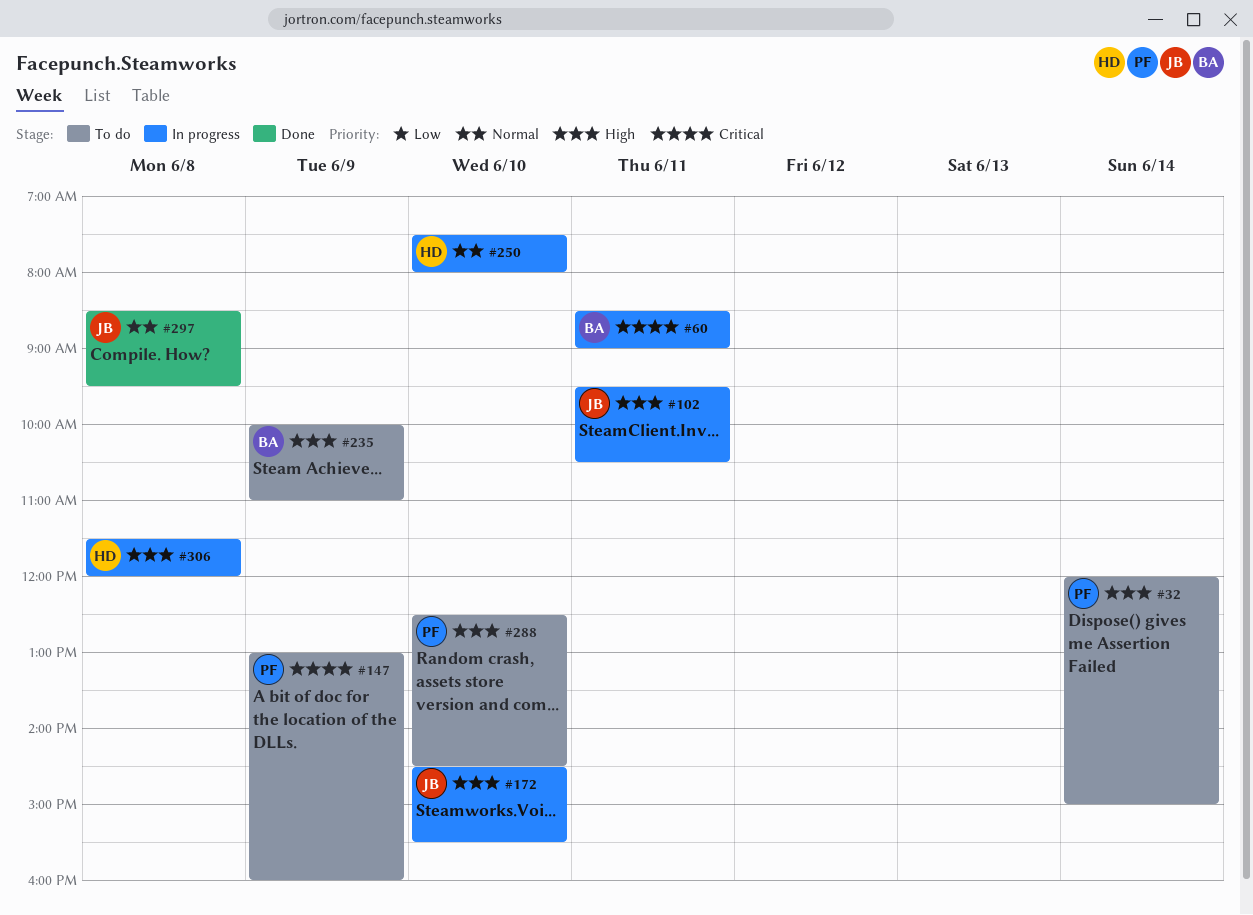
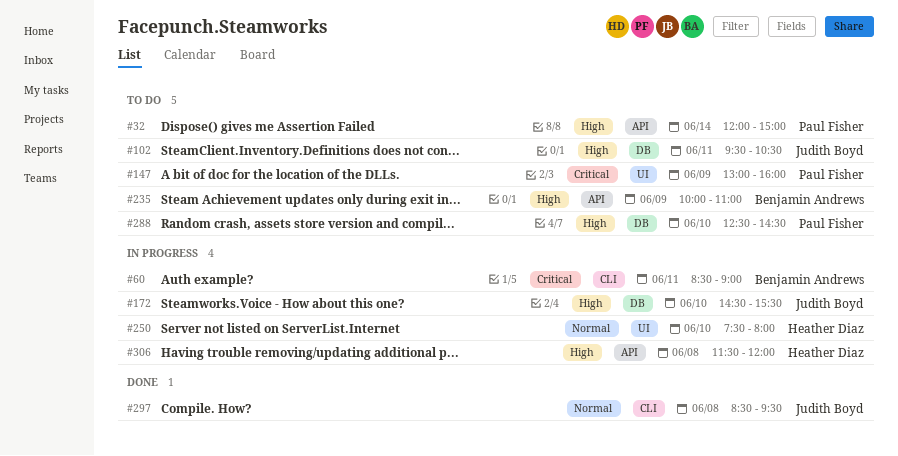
#102, status: In progress -> To do

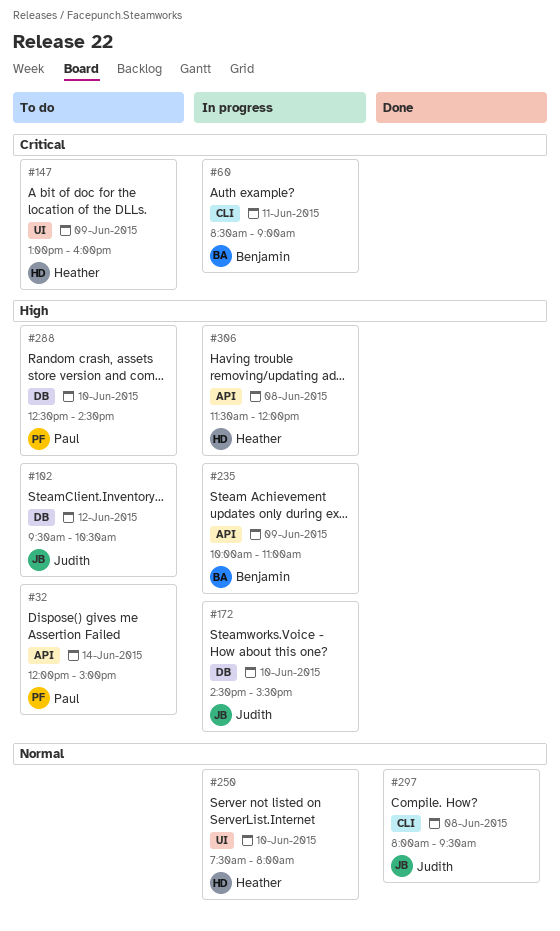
#102, day: Jun 11 -> Jun 12
#147, owner: Paul Fisher -> Heather Diaz
#235, status: To do -> In progress
#297, begins: 08:30 -> 08:00

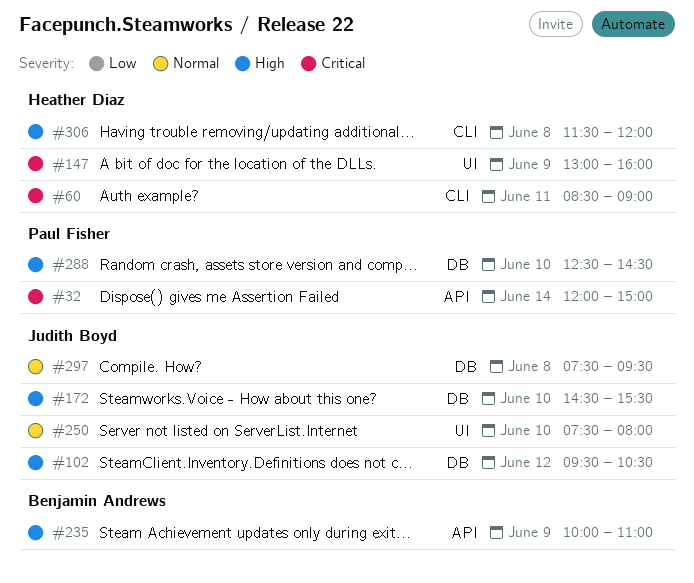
#32, priority: High -> Critical
#60, owner: Benjamin Andrews -> Heather Diaz
#250, owner: Heather Diaz -> Judith Boyd
#297, label: CLI -> DB
#297, begins: 08:00 -> 07:30
#306, label: API -> CLI

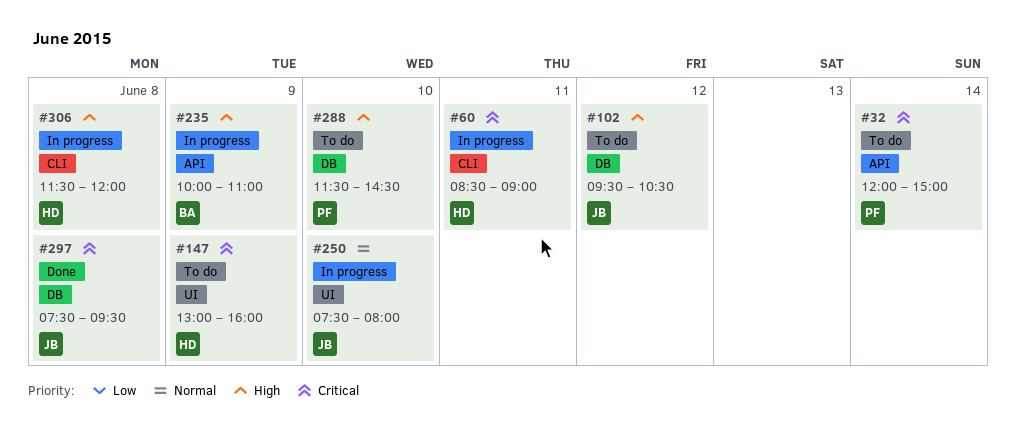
#172: present -> none
#288, begins: 12:30 -> 11:30
#297, priority: Normal -> Critical

